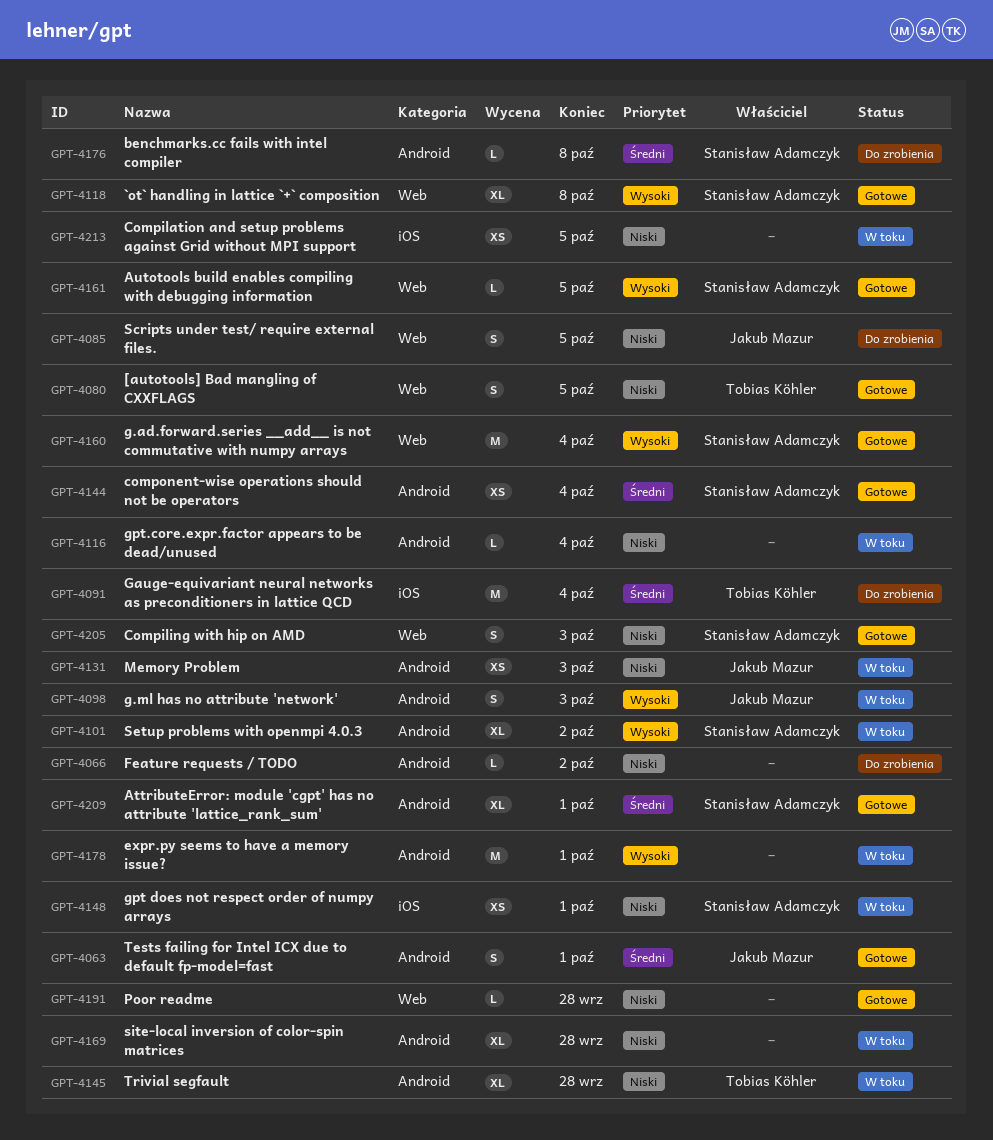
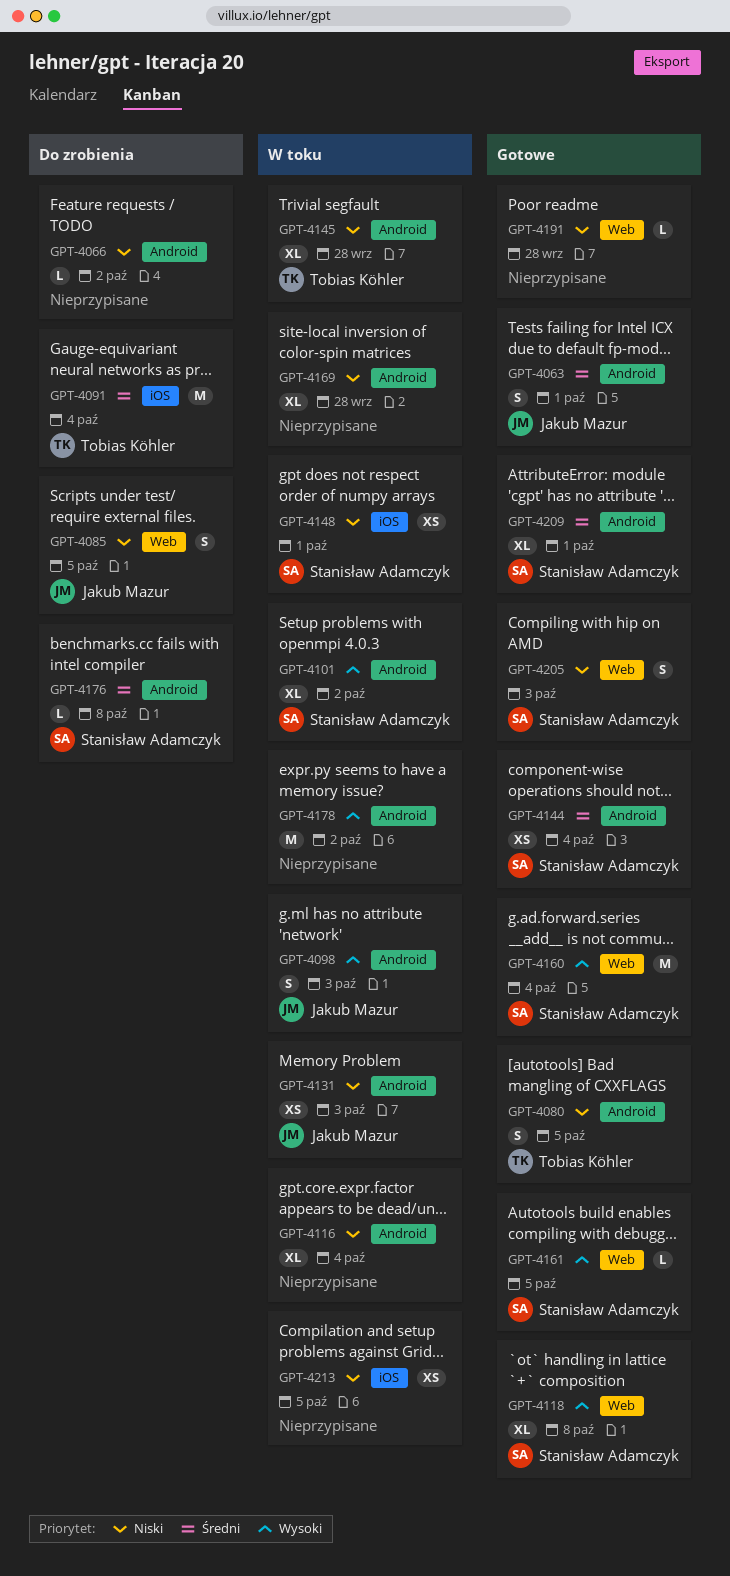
GPT-4080, label: Web -> Android
GPT-4116, estimate: L -> XL
GPT-4178, due: Oct 1 -> Oct 2

